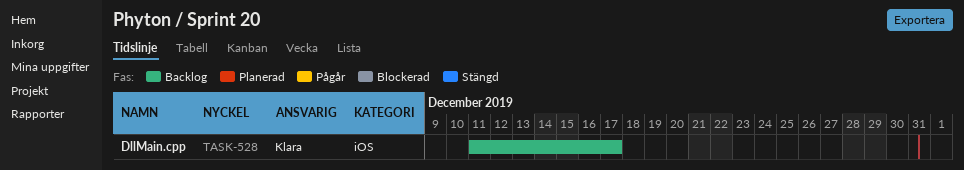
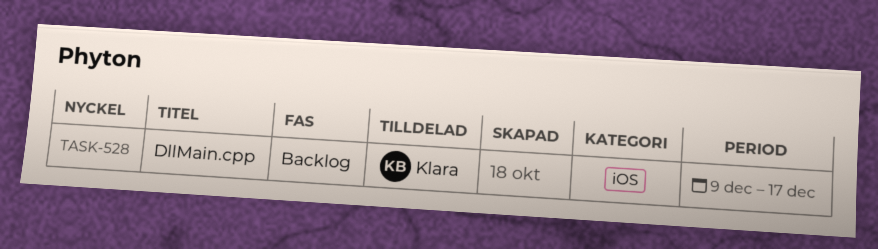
TASK-528, start: Dec 11 -> Dec 9

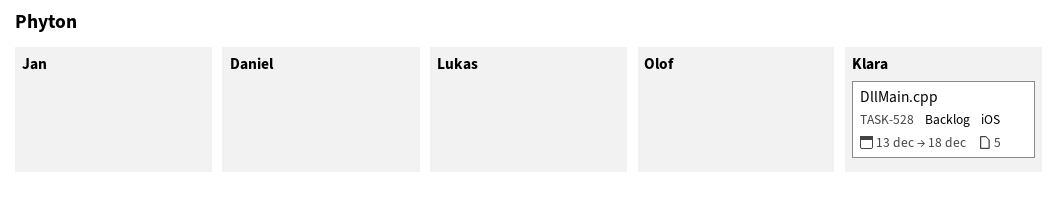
TASK-528, start: Dec 9 -> Dec 13
TASK-528, due: Dec 17 -> Dec 18

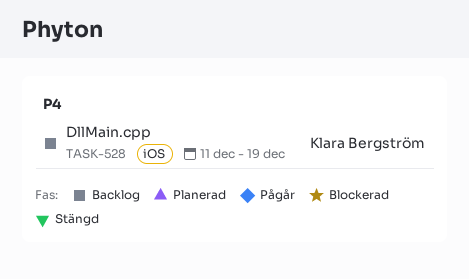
TASK-528, start: Dec 13 -> Dec 11
TASK-528, due: Dec 18 -> Dec 19

